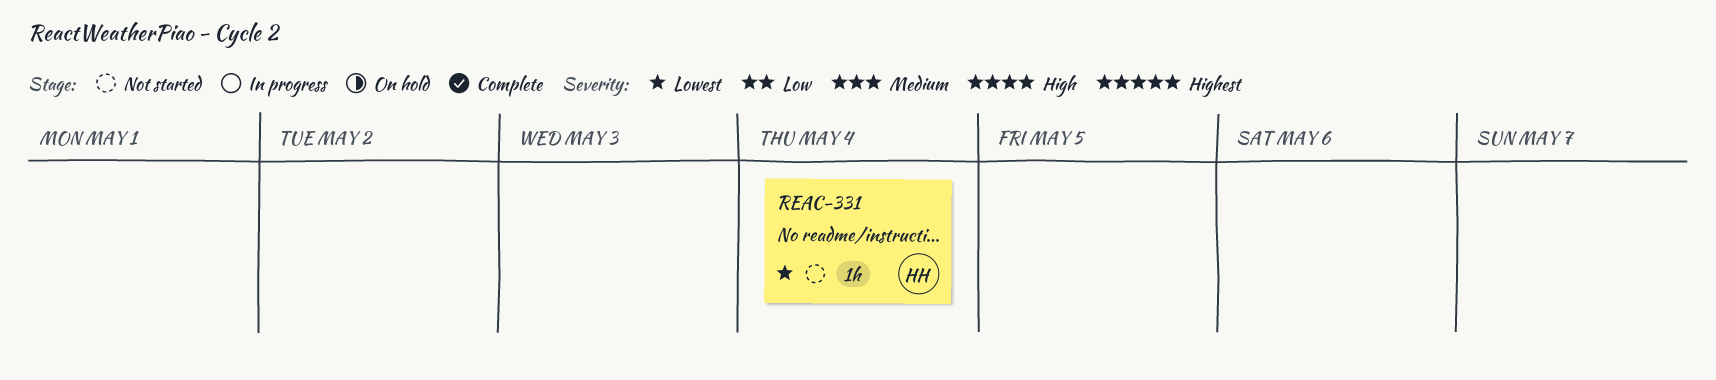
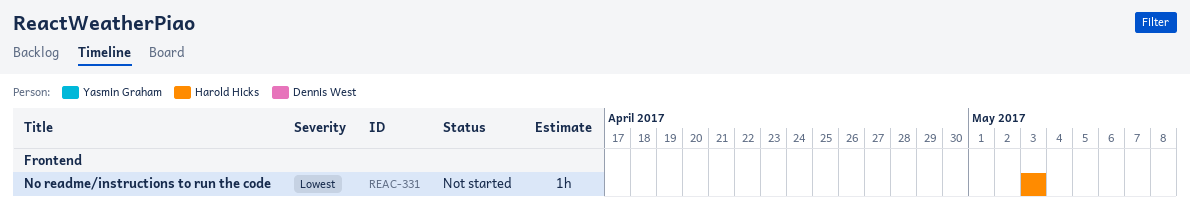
REAC-331, due: May 4 -> May 3

